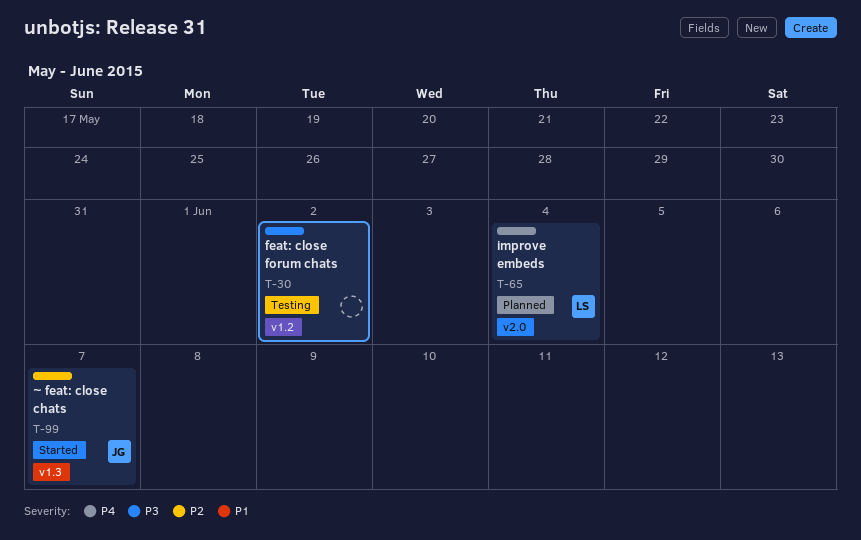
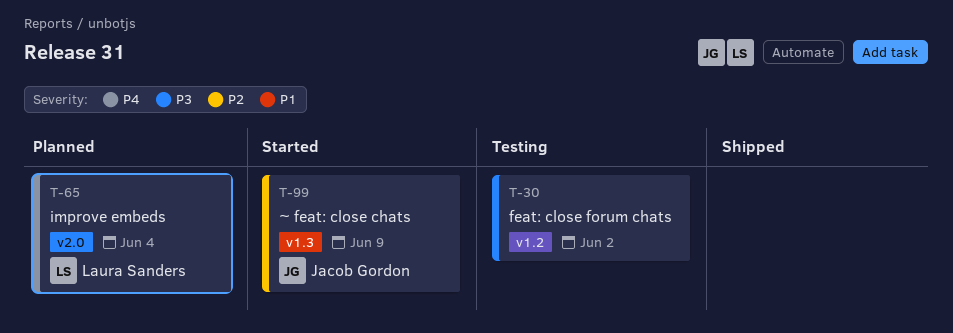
T-99, due: Jun 7 -> Jun 9

